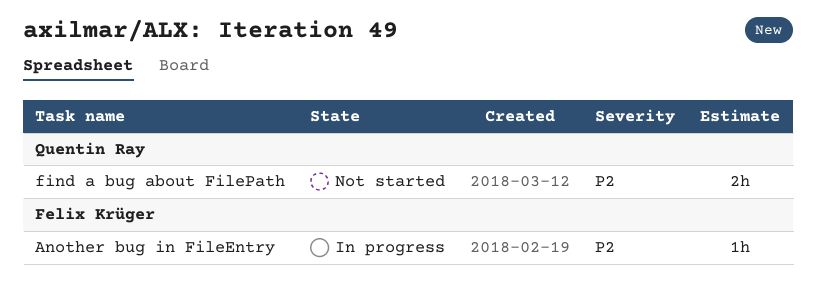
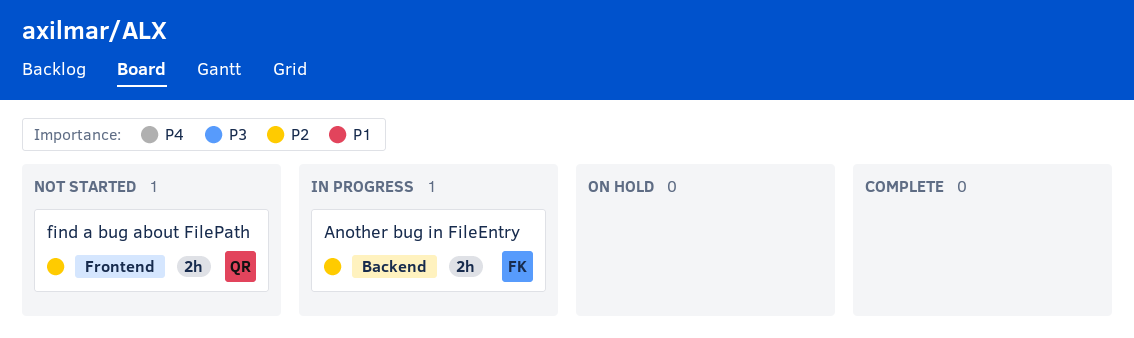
Another bug in FileEntry, estimate: 1h -> 2h

